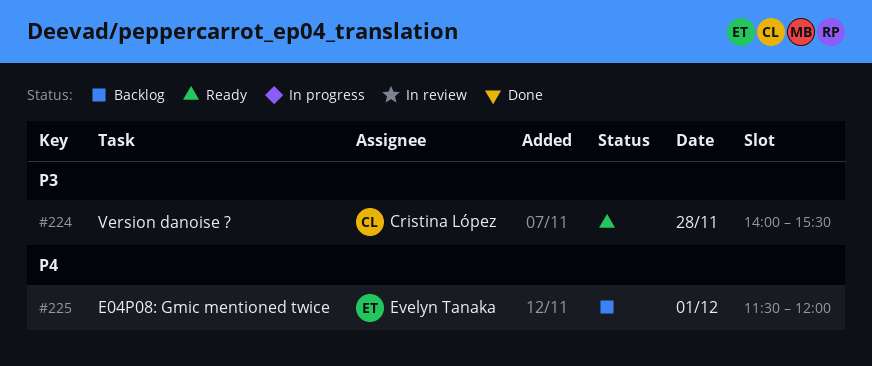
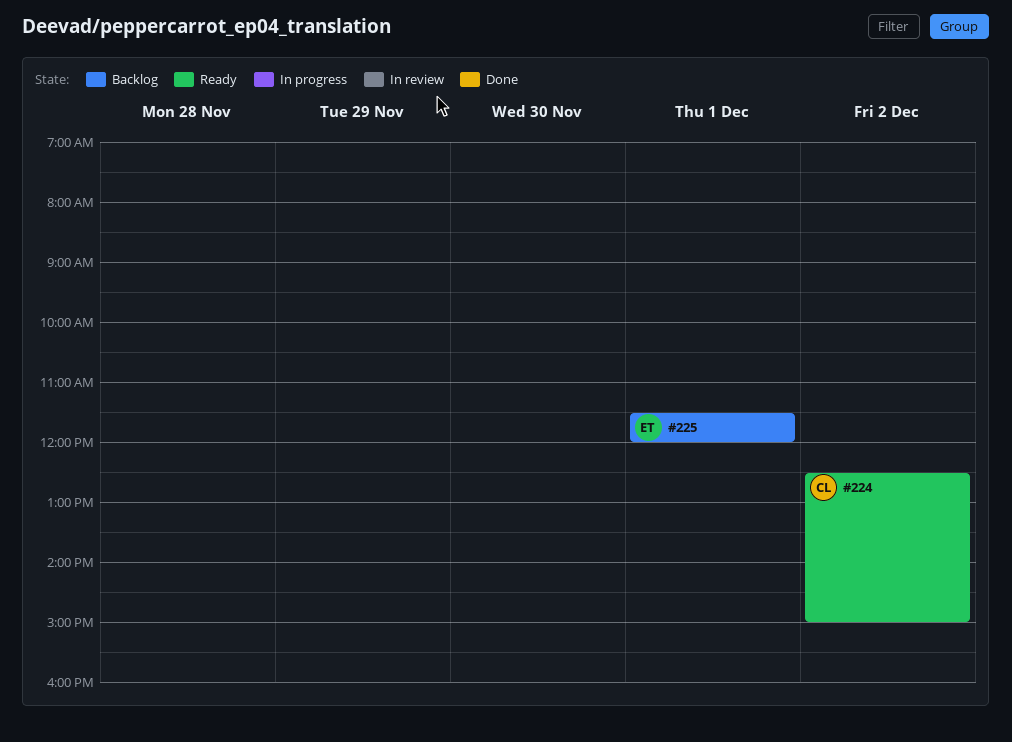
#224, day: Nov 28 -> Dec 2
#224, begins: 14:00 -> 12:30
#224, ends: 15:30 -> 15:00

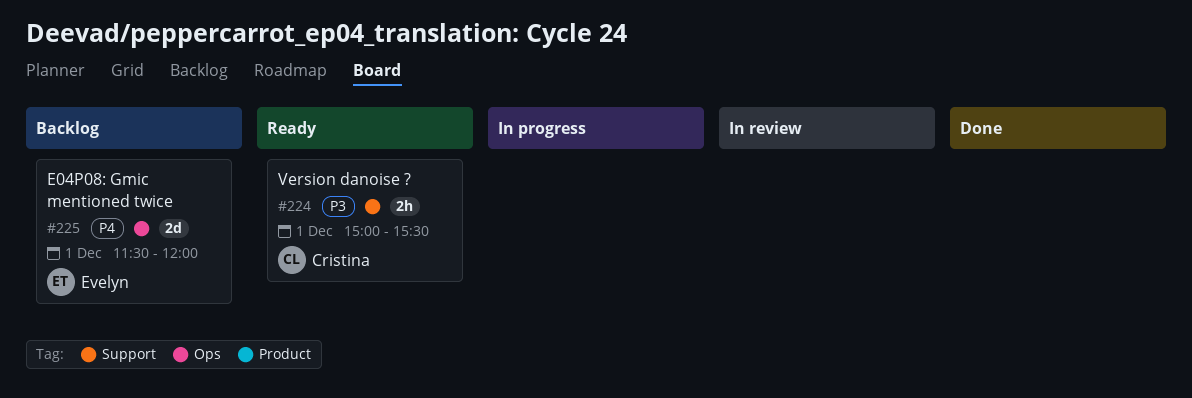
#224, day: Dec 2 -> Dec 1
#224, begins: 12:30 -> 15:00
#224, ends: 15:00 -> 15:30

